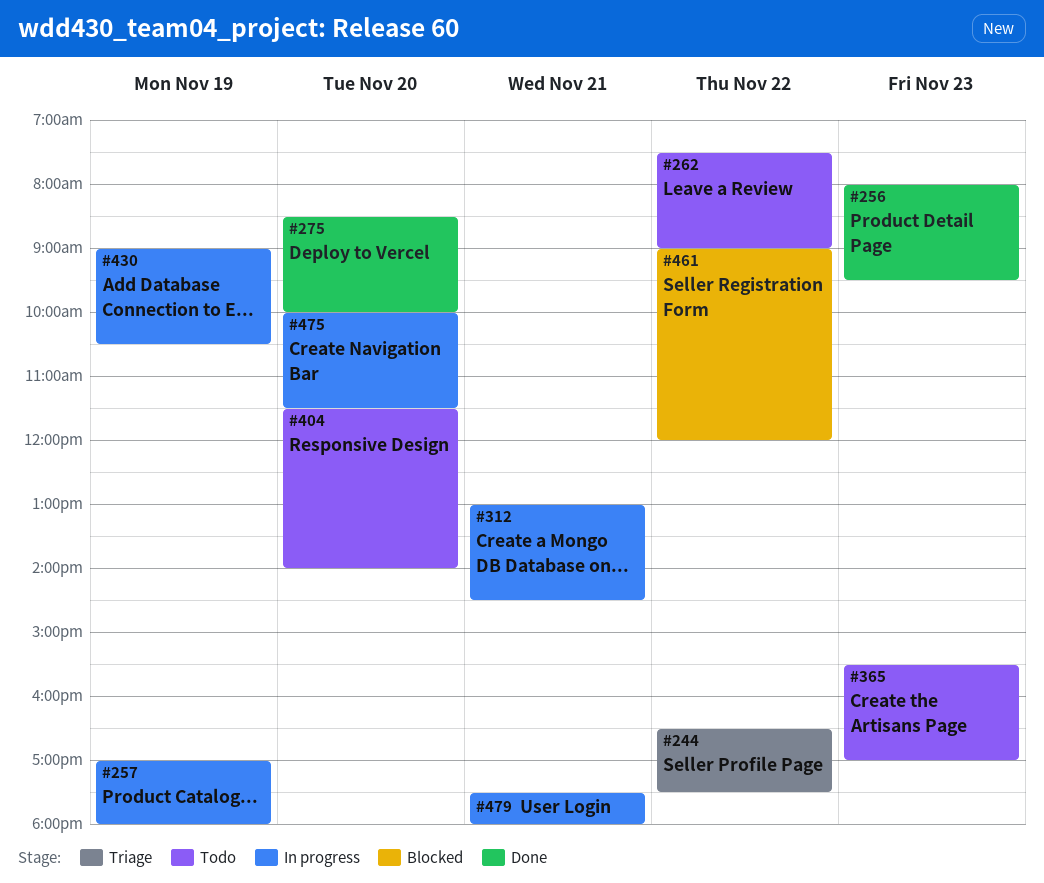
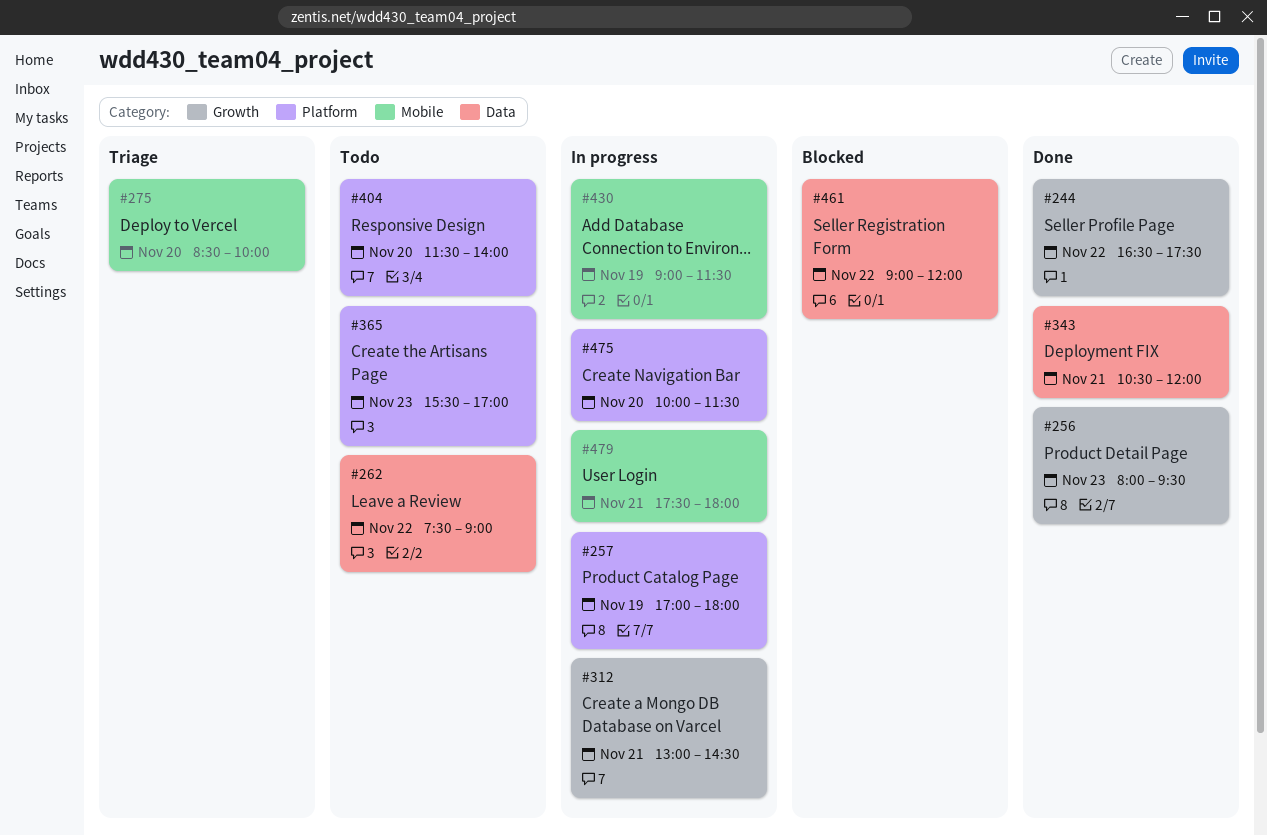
#244, status: Triage -> Done
#275, status: Done -> Triage
#343: none -> present
#430, ends: 10:30 -> 11:30

